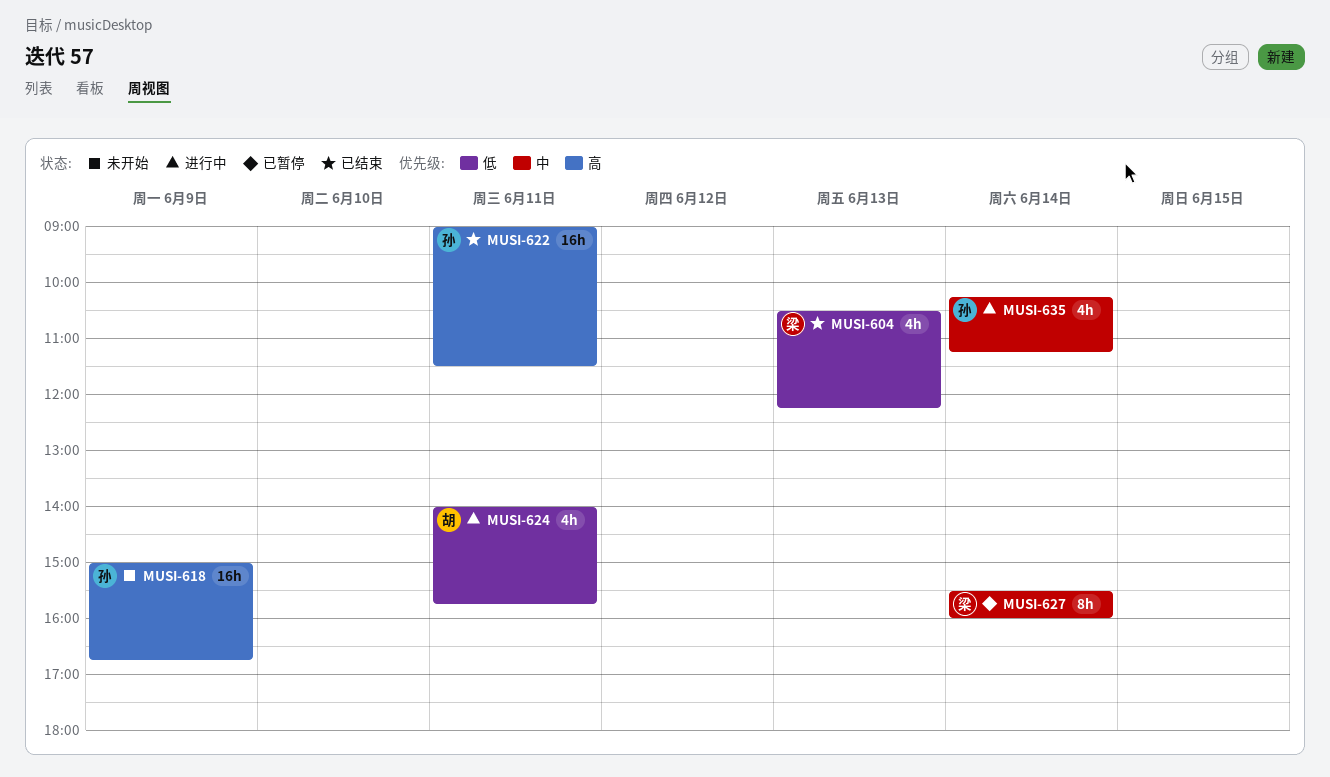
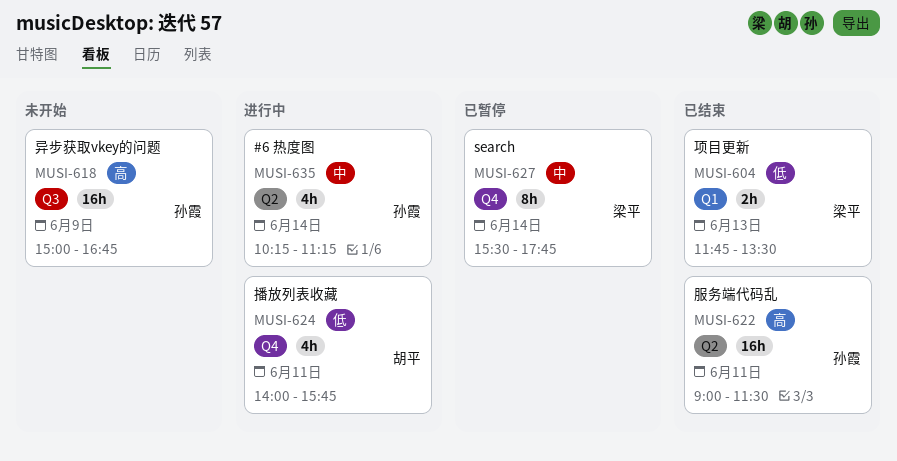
MUSI-604, estimate: 4h -> 2h
MUSI-604, begins: 10:30 -> 11:45
MUSI-604, ends: 12:15 -> 13:30
MUSI-627, ends: 16:00 -> 17:45

